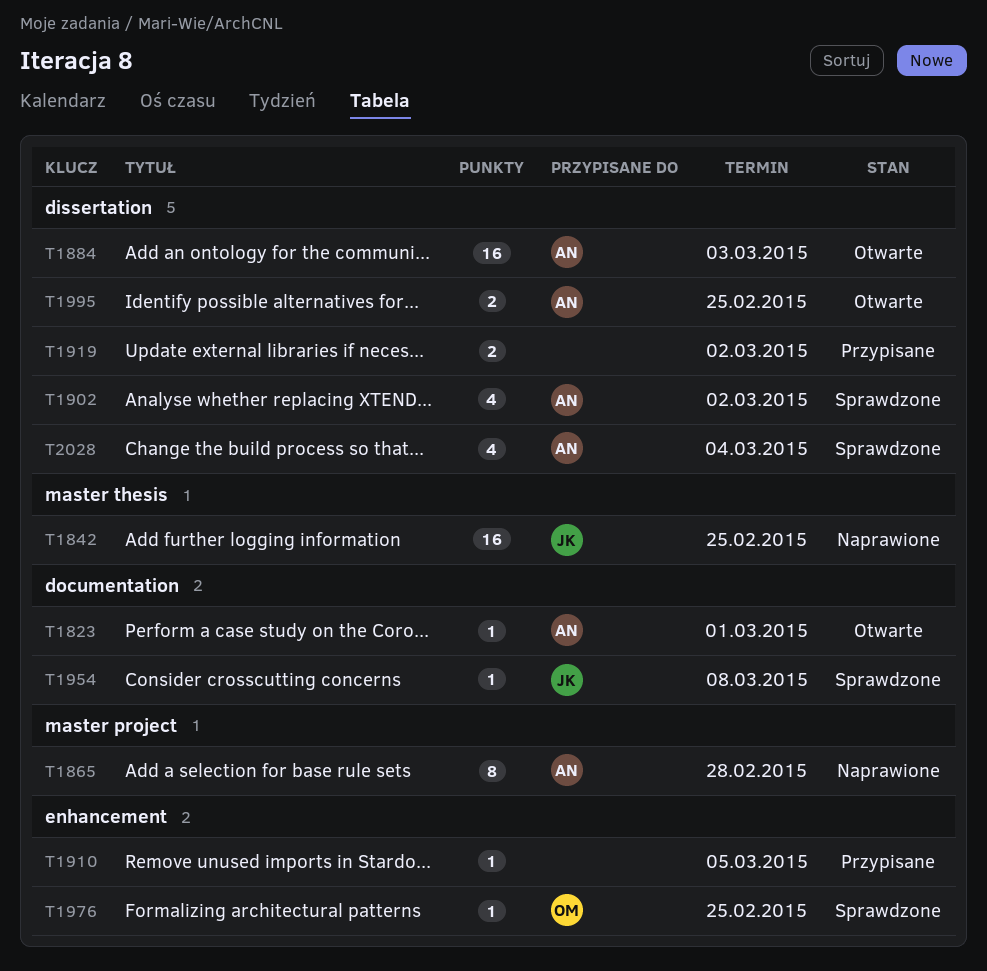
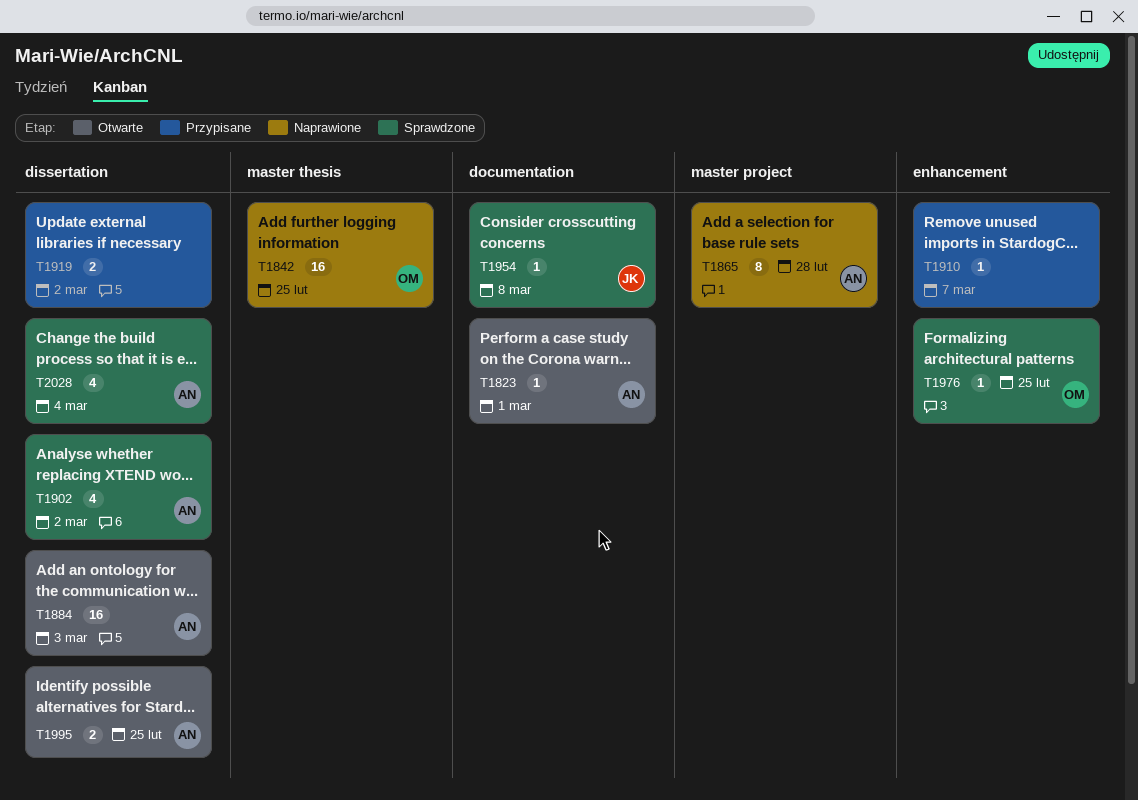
T1842, owner: JK -> OM
T1910, due: Mar 5 -> Mar 7

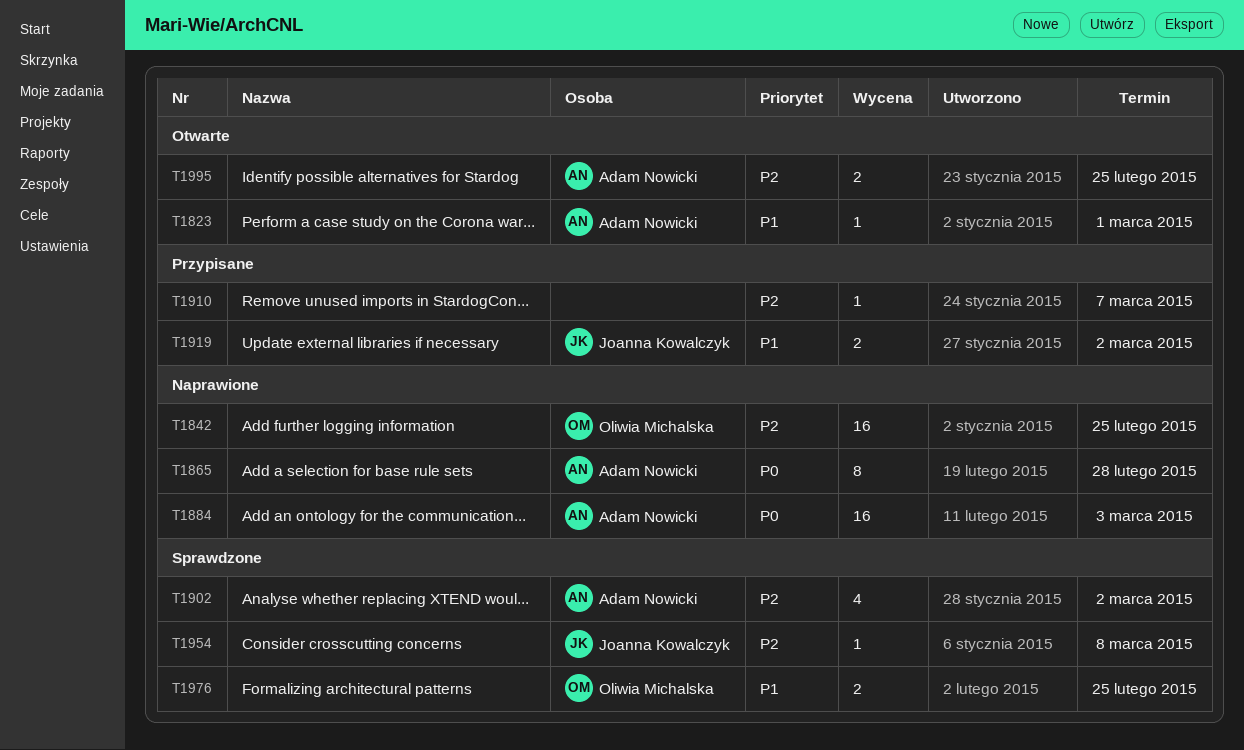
T1884, status: Otwarte -> Naprawione
T1919, owner: none -> Joanna Kowalczyk
T1976, estimate: 1 -> 2
T2028: present -> none

